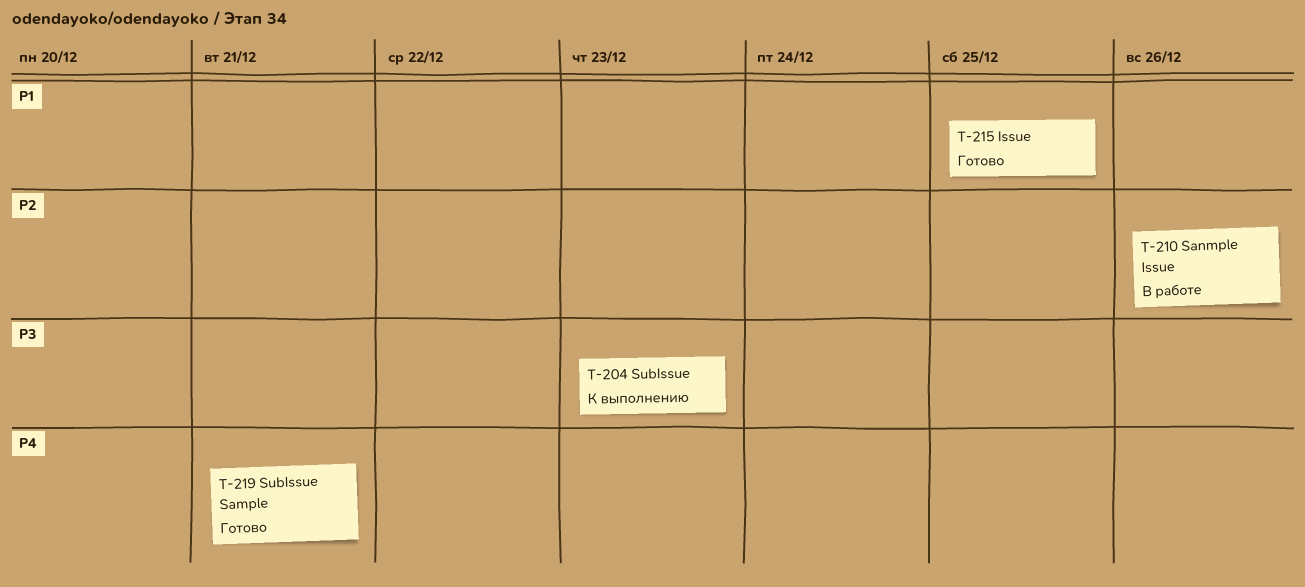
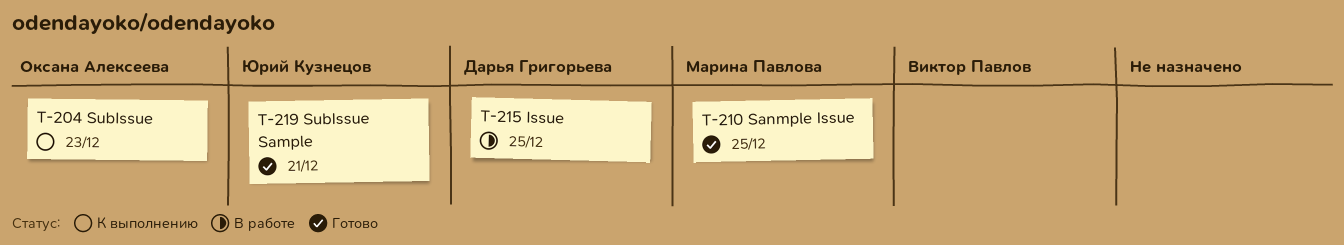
T-210, status: В работе -> Готово
T-210, due: Dec 26 -> Dec 25
T-215, status: Готово -> В работе

